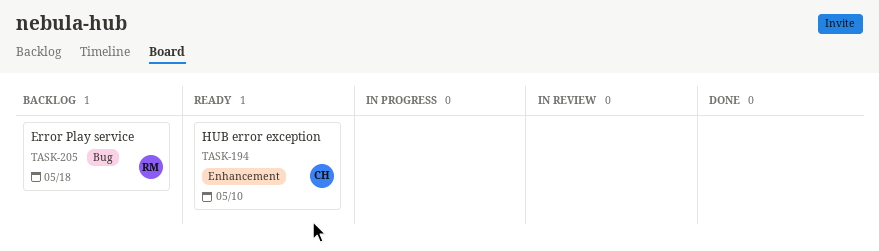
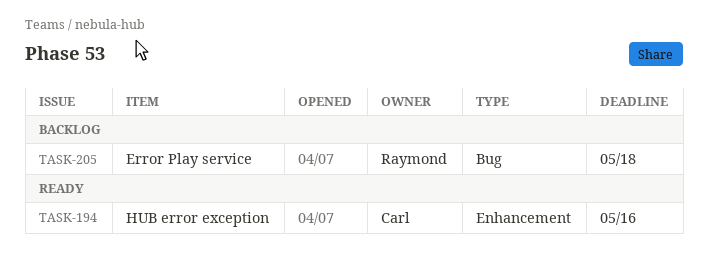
TASK-194, due: May 10 -> May 16

